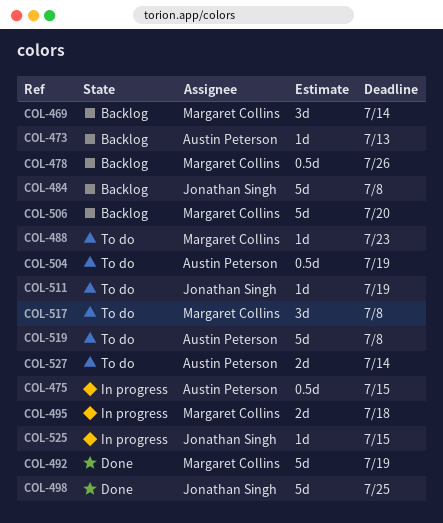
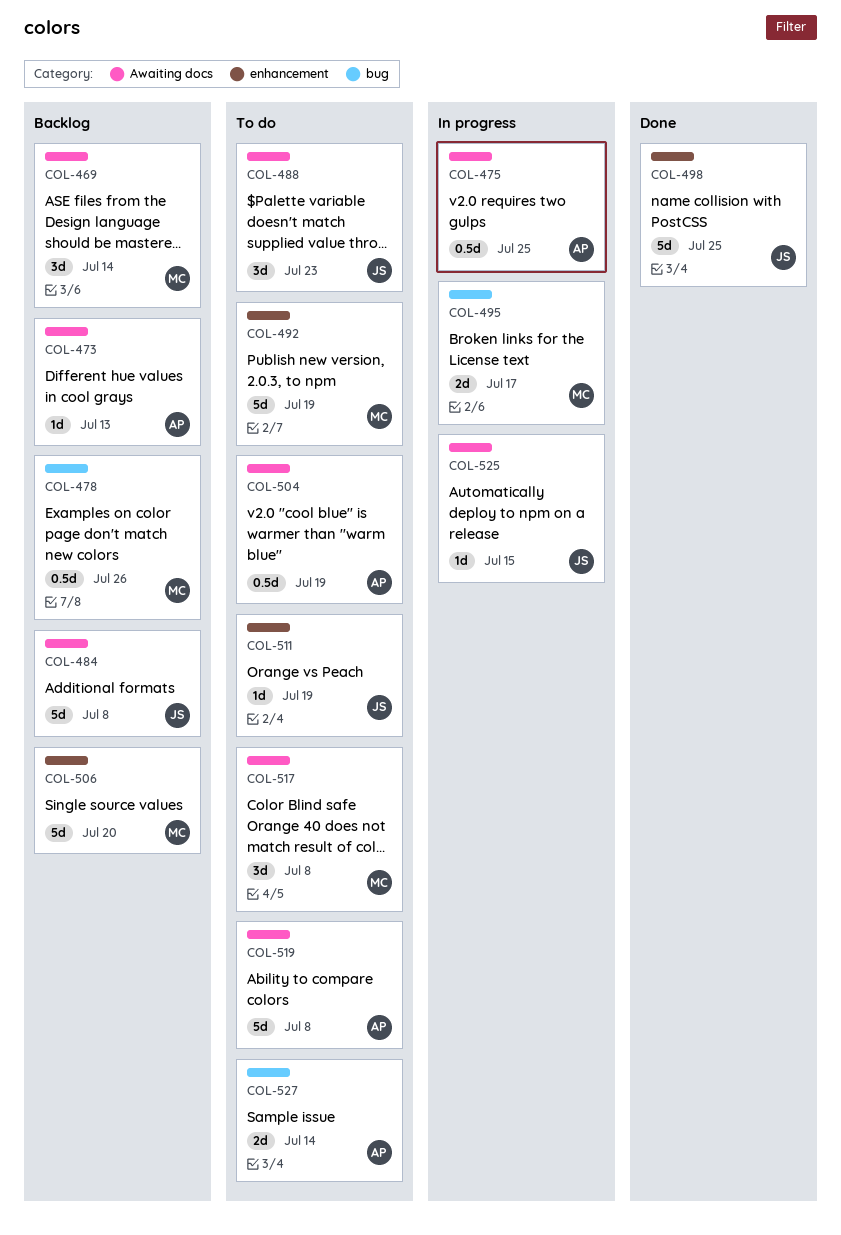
COL-475, due: Jul 15 -> Jul 25
COL-488, owner: Margaret Collins -> Jonathan Singh
COL-488, estimate: 1d -> 3d
COL-492, status: Done -> To do
COL-495, due: Jul 18 -> Jul 17

